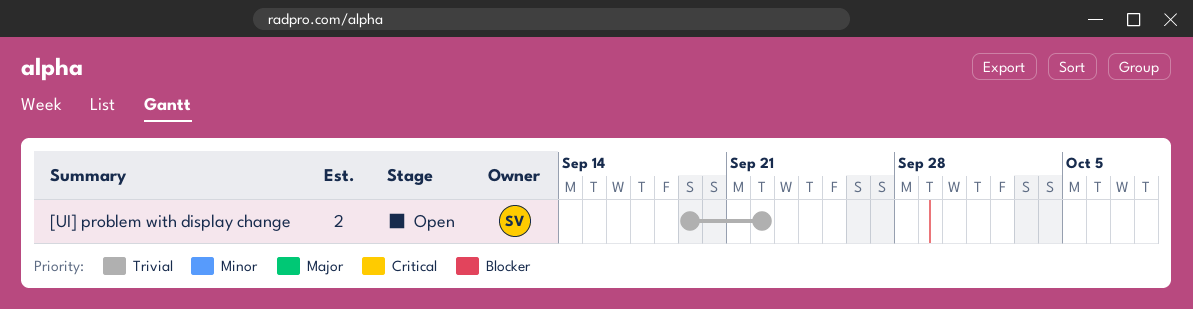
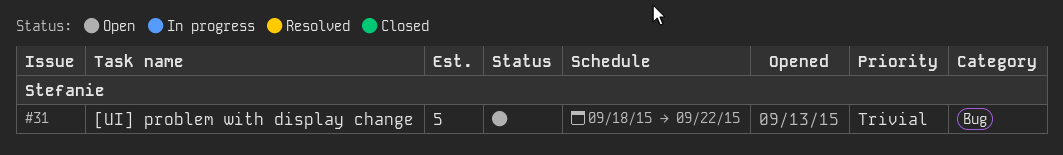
[UI] problem with display change, estimate: 2 -> 5
[UI] problem with display change, start: Sep 19 -> Sep 18

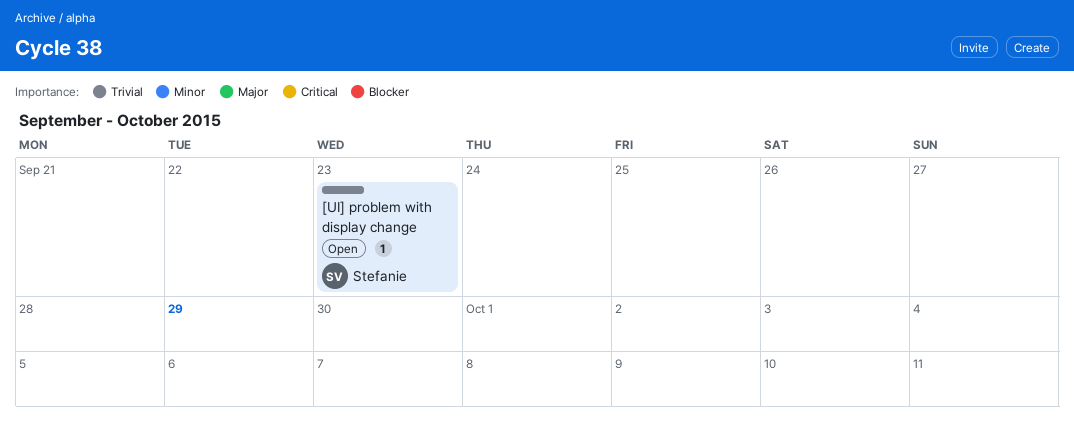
[UI] problem with display change, estimate: 5 -> 1
[UI] problem with display change, due: Sep 22 -> Sep 23

